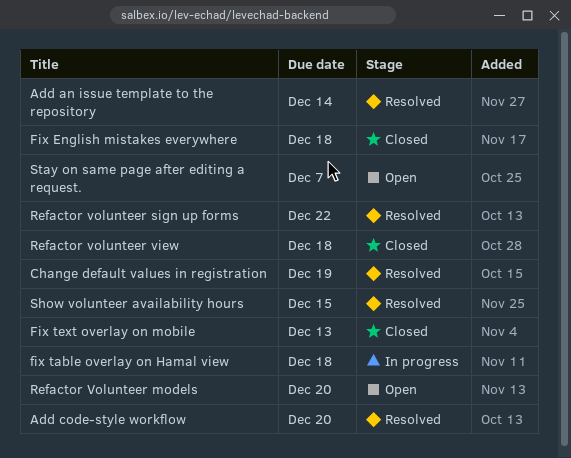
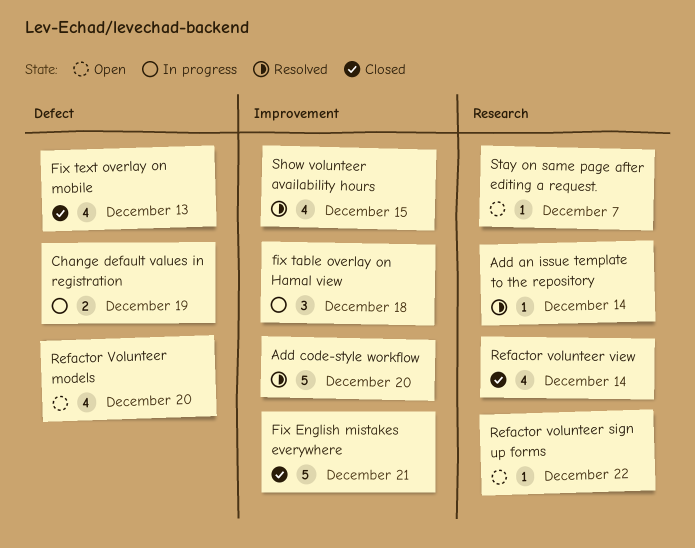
Change default values in registration, status: Resolved -> In progress
Fix English mistakes everywhere, due: Dec 18 -> Dec 21
Refactor volunteer sign up forms, status: Resolved -> Open
Refactor volunteer view, due: Dec 18 -> Dec 14

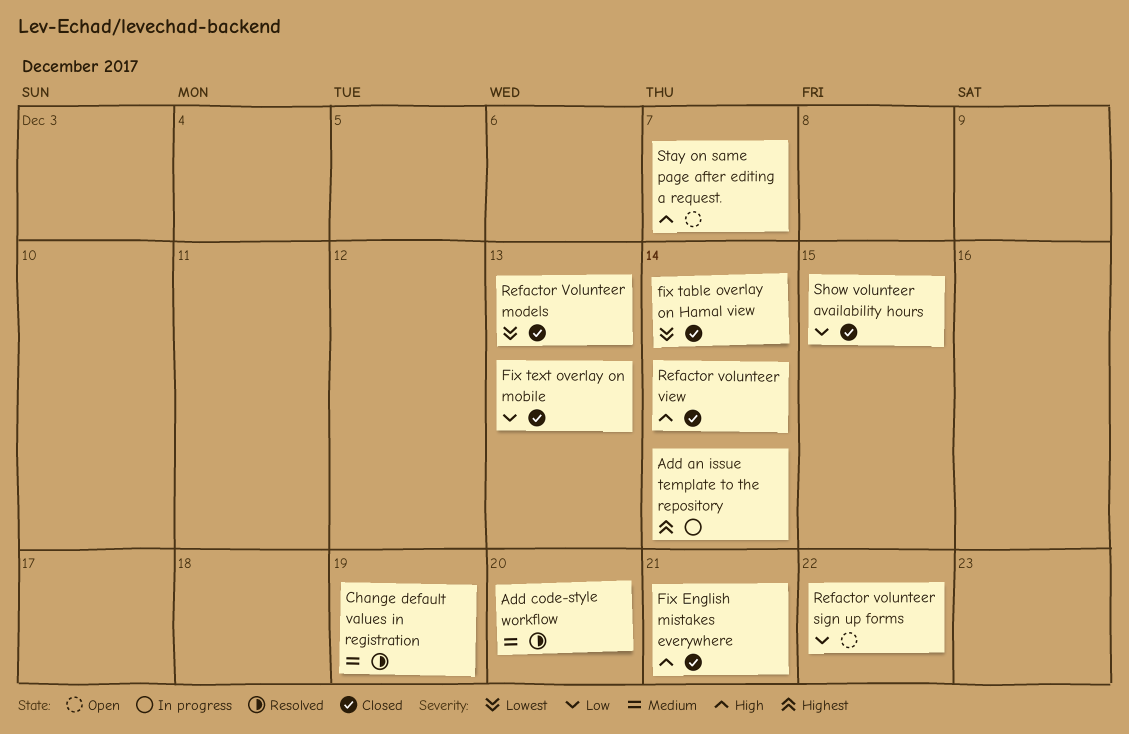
Add an issue template to the repository, status: Resolved -> In progress
Change default values in registration, status: In progress -> Resolved
fix table overlay on Hamal view, status: In progress -> Closed
fix table overlay on Hamal view, due: Dec 18 -> Dec 14
Refactor Volunteer models, status: Open -> Closed
Refactor Volunteer models, due: Dec 20 -> Dec 13
Show volunteer availability hours, status: Resolved -> Closed

